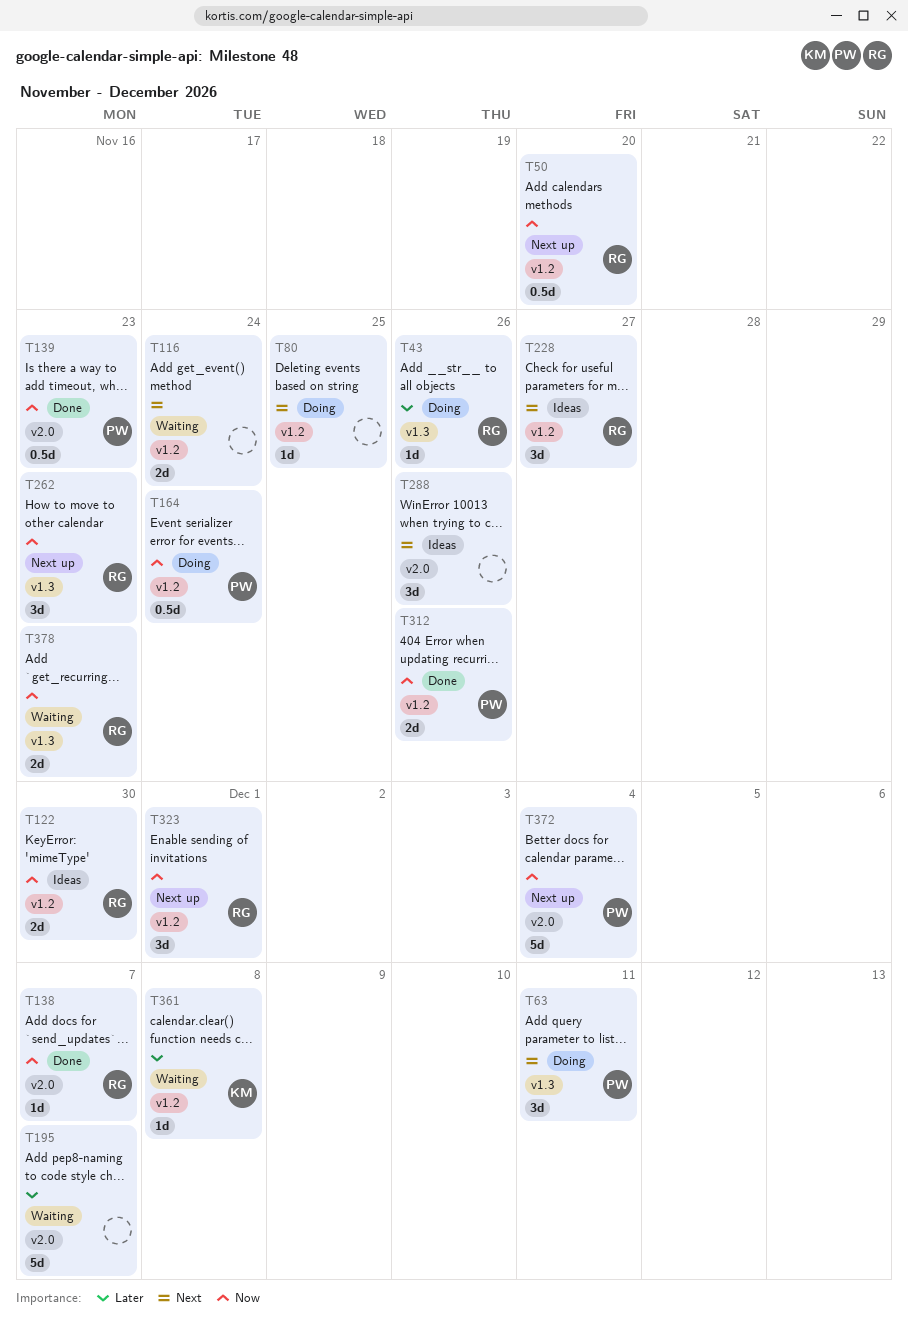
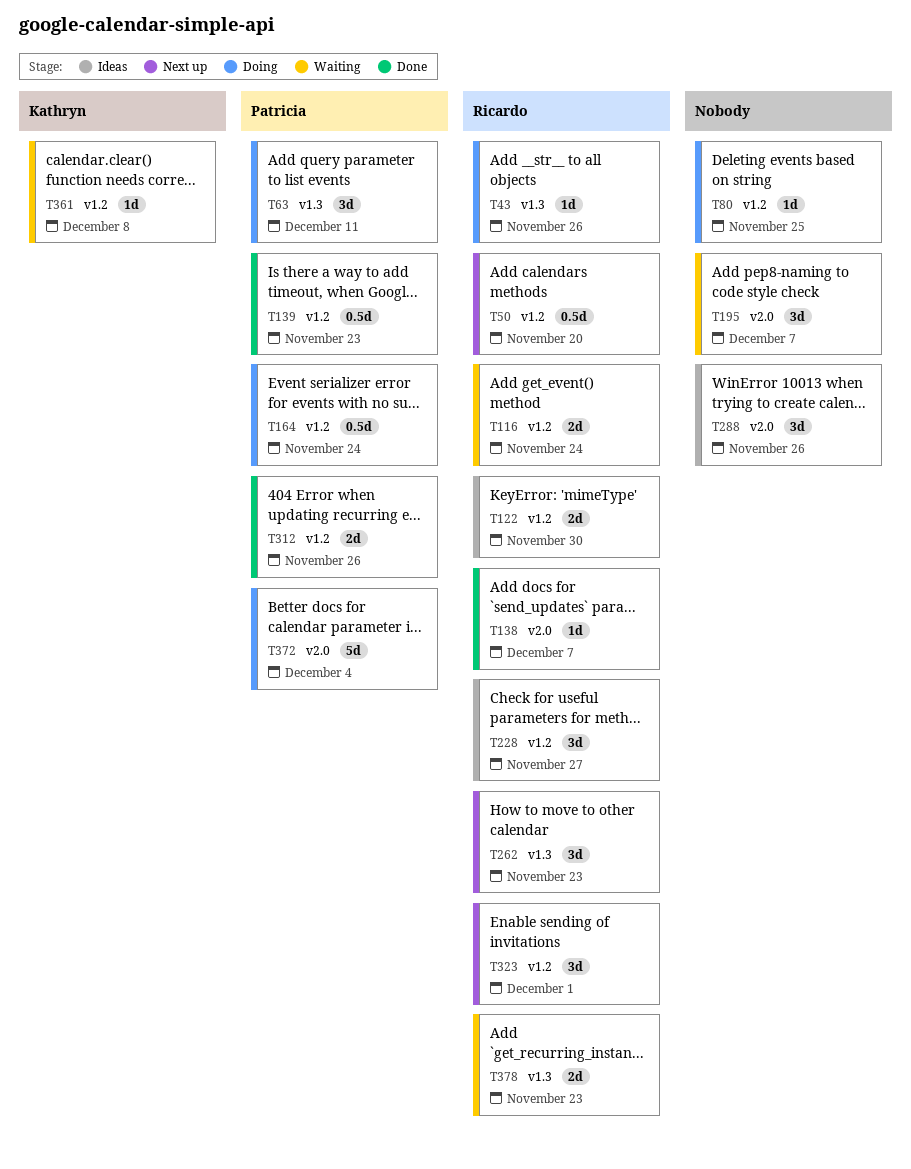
T116, owner: none -> Ricardo
T139, label: v2.0 -> v1.2
T195, estimate: 5d -> 3d
T372, status: Next up -> Doing

